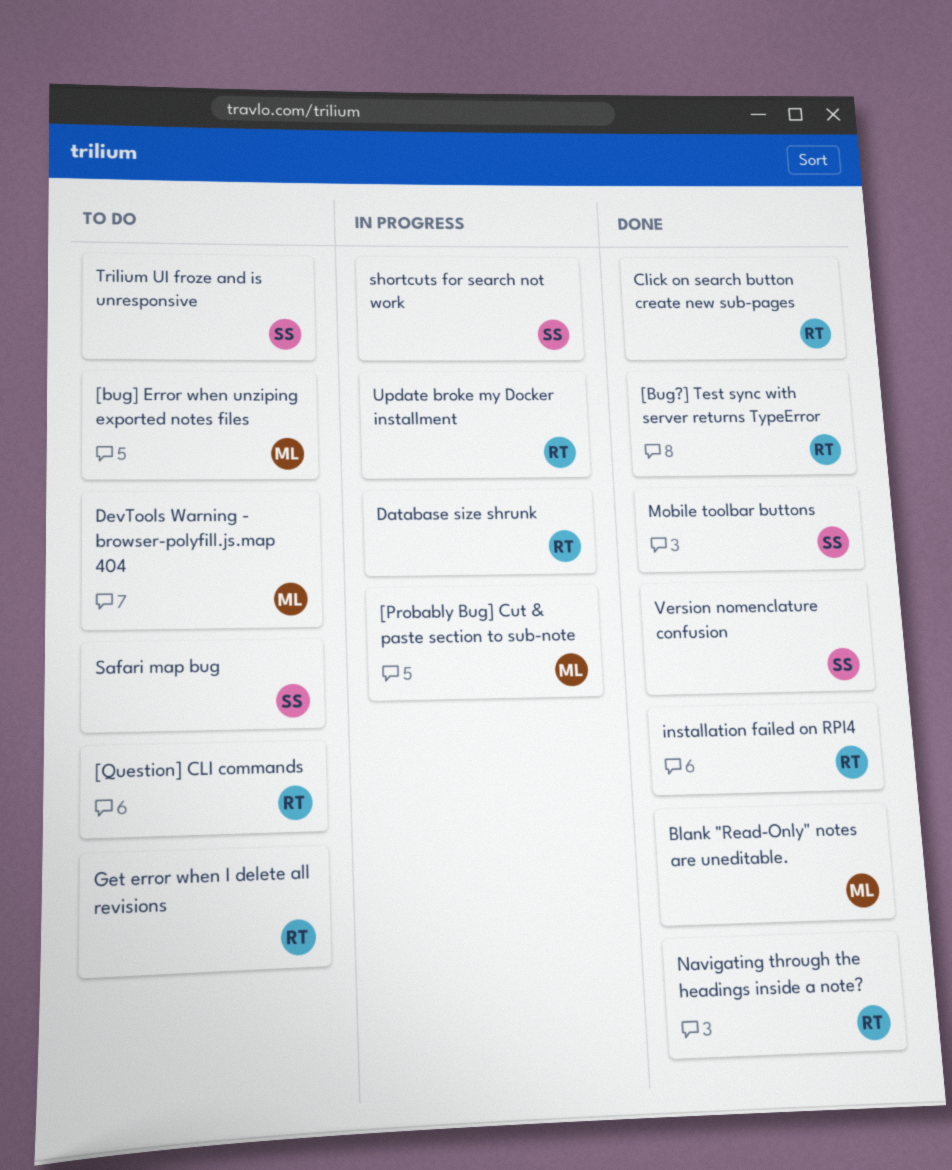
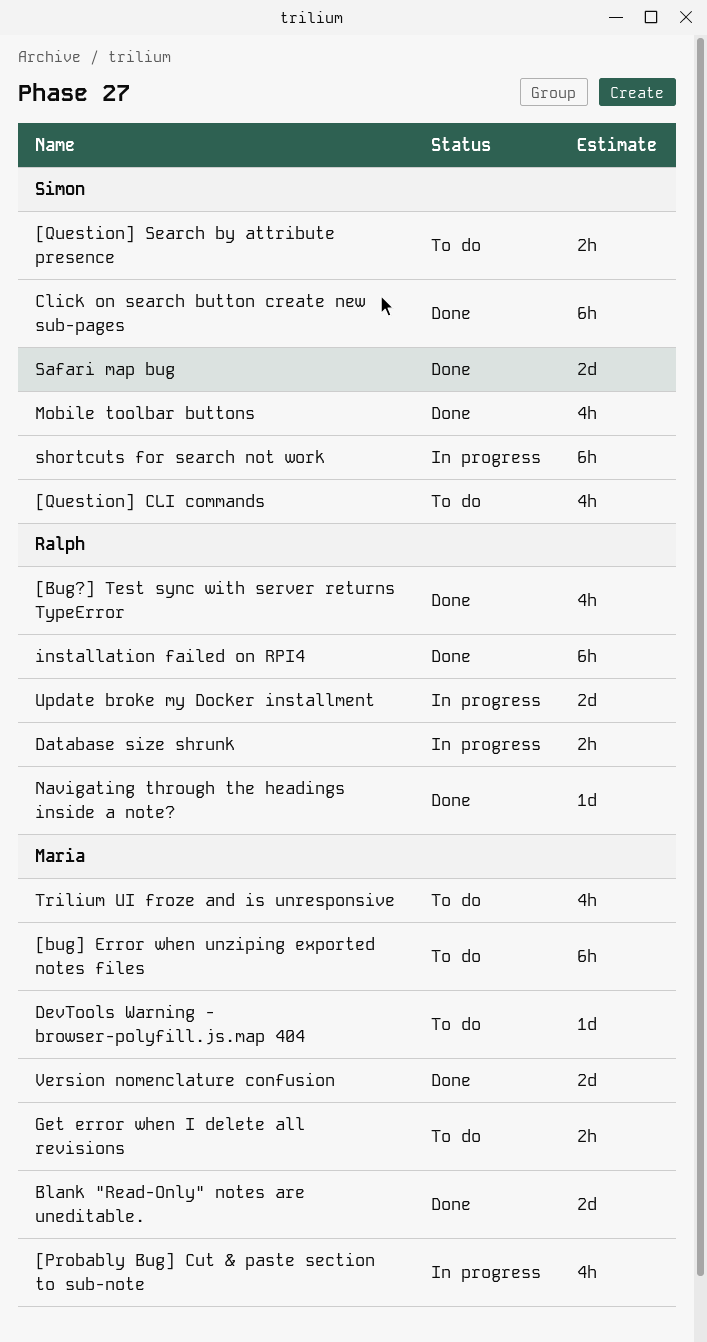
[Question] CLI commands, owner: Ralph -> Simon
[Question] Search by attribute presence: none -> present
Click on search button create new sub-pages, owner: Ralph -> Simon
Get error when I delete all revisions, owner: Ralph -> Maria
Safari map bug, status: To do -> Done
Trilium UI froze and is unresponsive, owner: Simon -> Maria
Version nomenclature confusion, owner: Simon -> Maria

